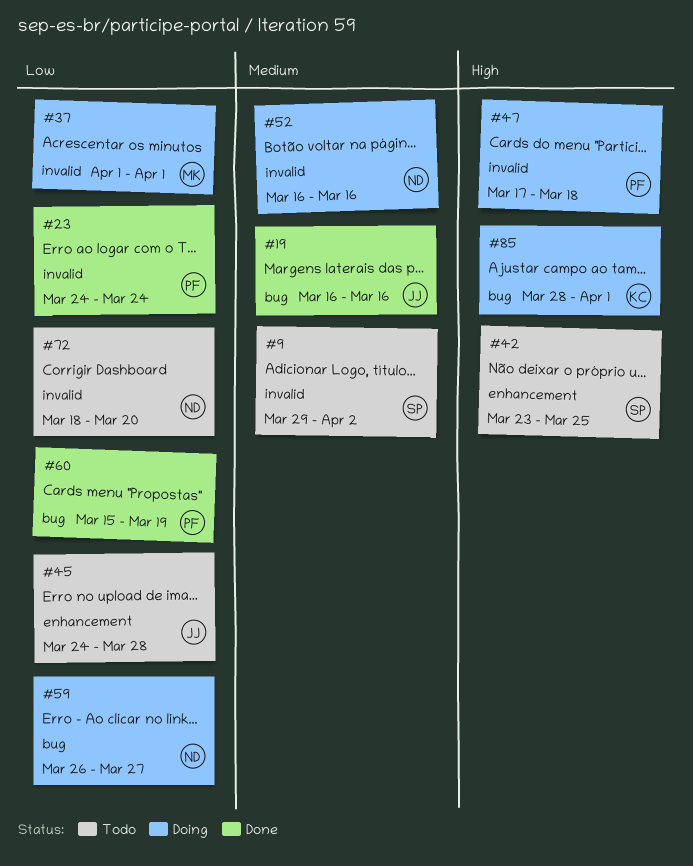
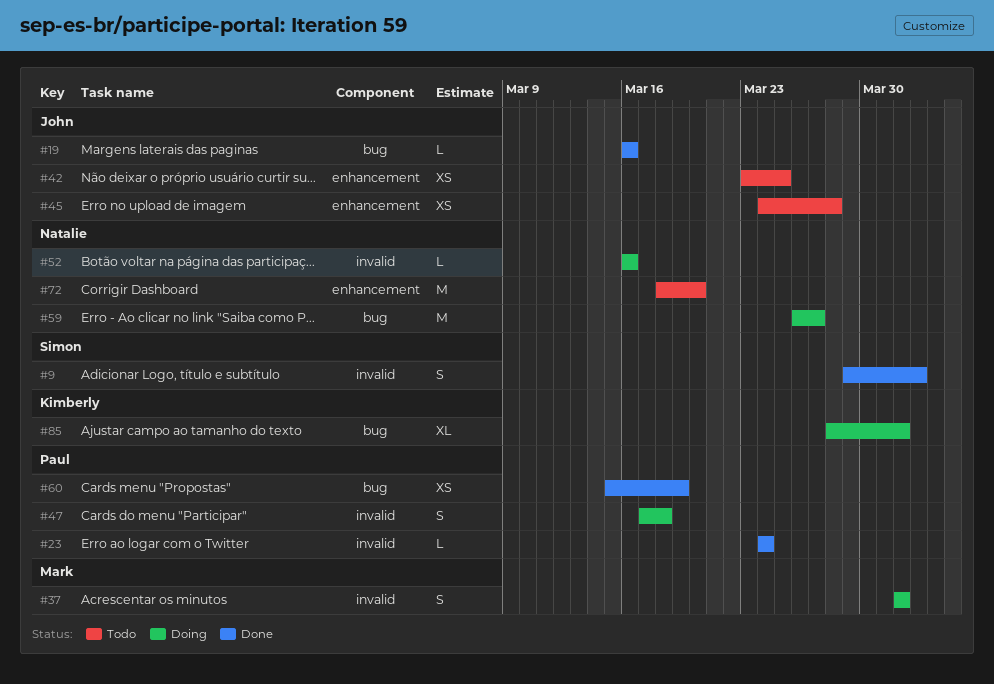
#9, status: Todo -> Done
#42, owner: Simon -> John
#72, label: invalid -> enhancement

